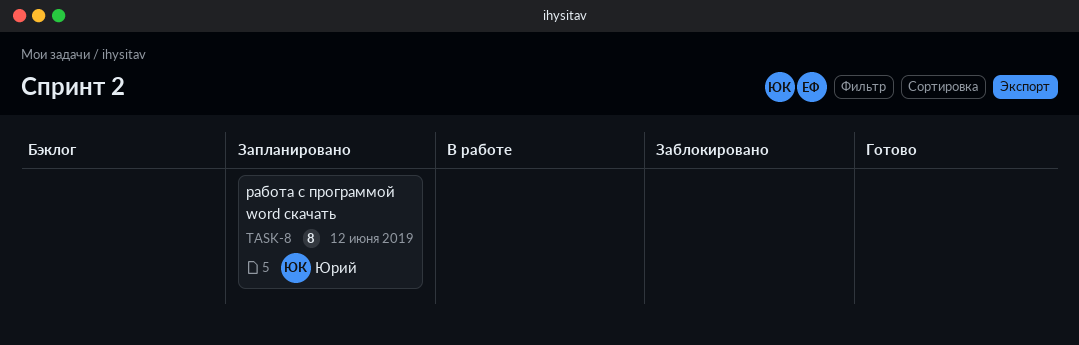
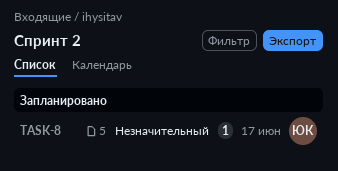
TASK-8, estimate: 8 -> 1
TASK-8, due: Jun 12 -> Jun 17

